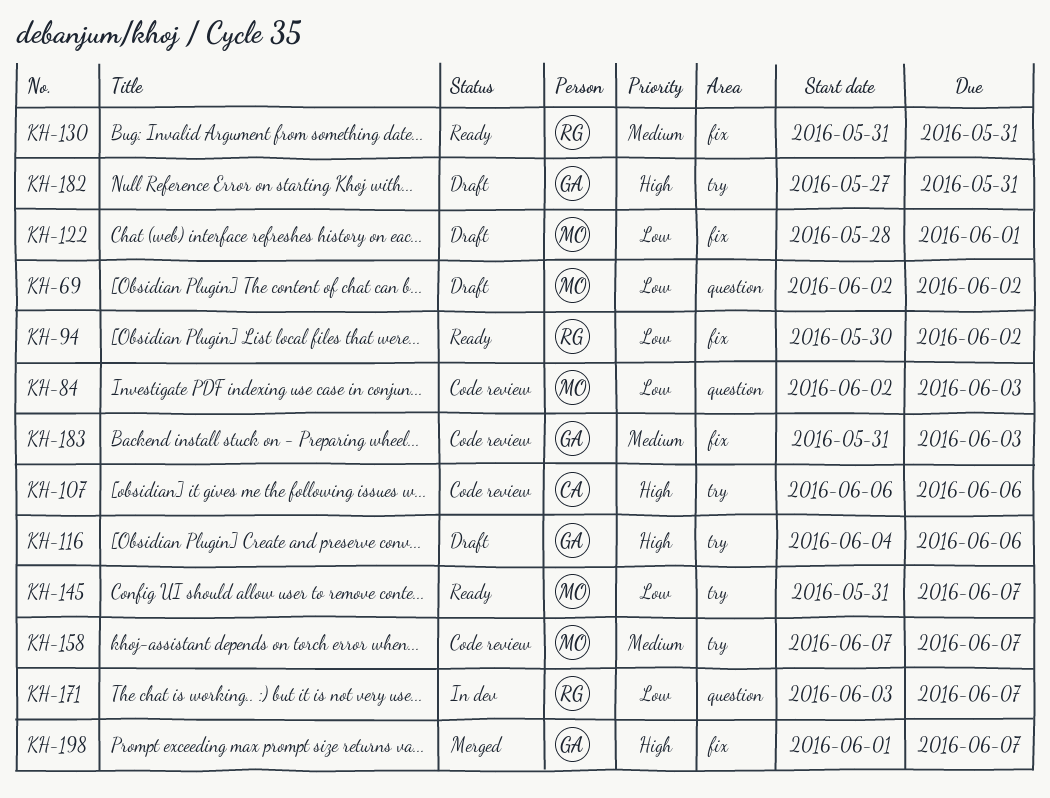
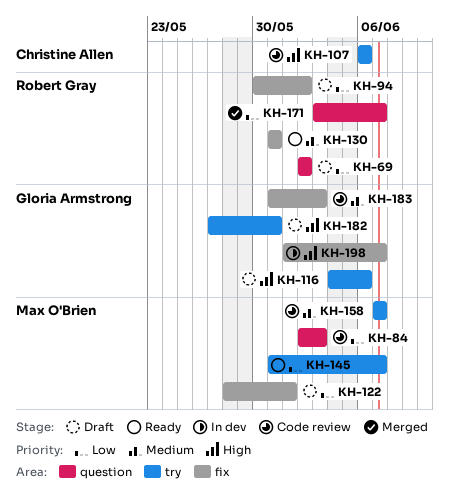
KH-69, owner: Max O'Brien -> Robert Gray
KH-94, status: Ready -> Draft
KH-171, status: In dev -> Merged
KH-198, status: Merged -> In dev

